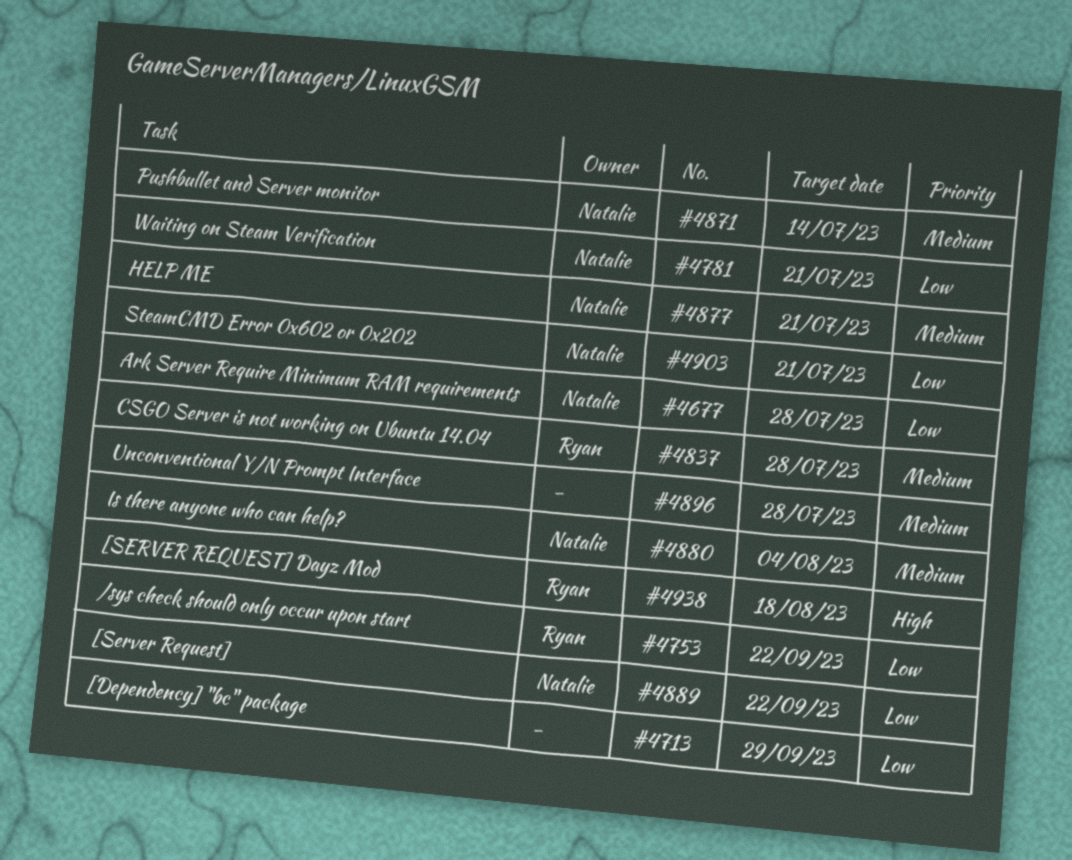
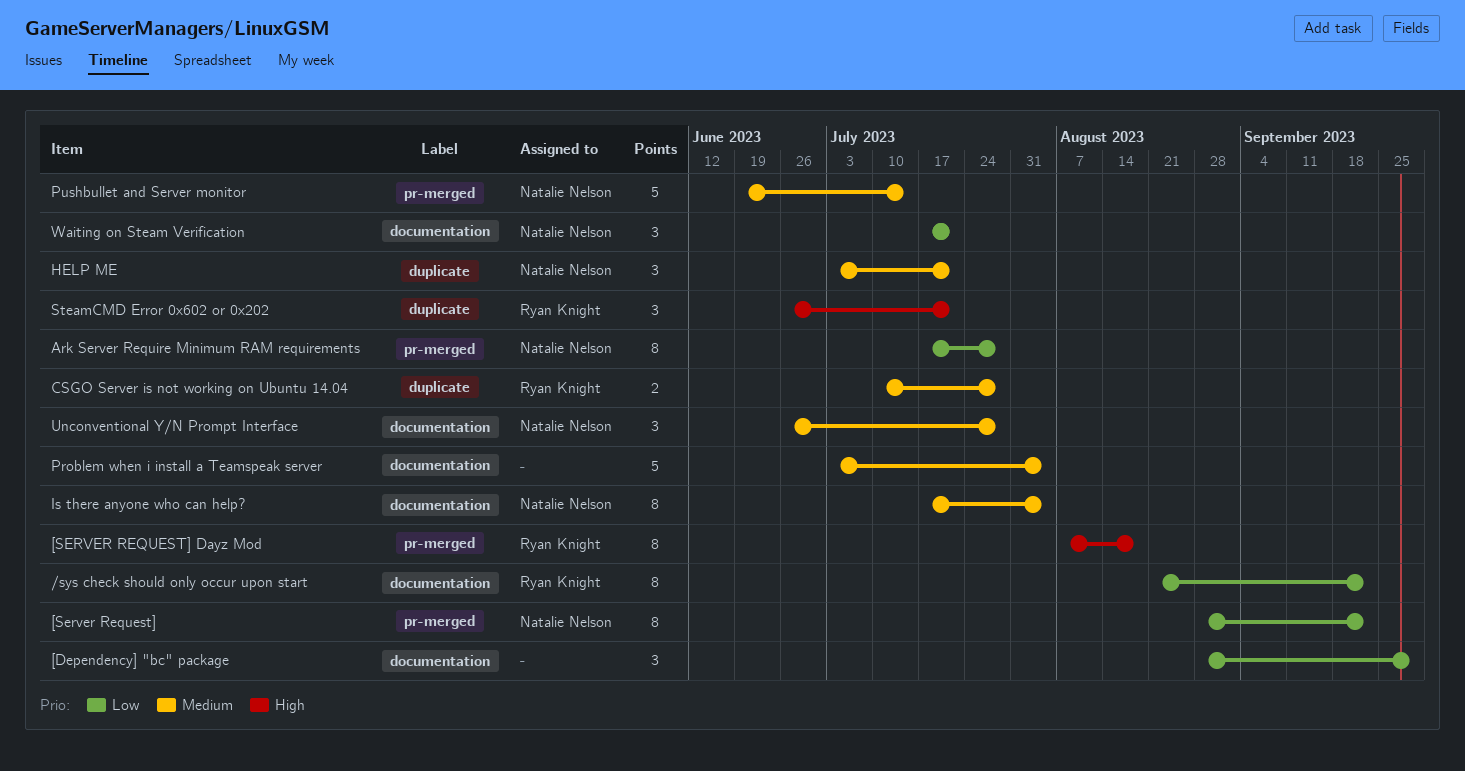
Problem when i install a Teamspeak server: none -> present
SteamCMD Error 0x602 or 0x202, owner: Natalie Nelson -> Ryan Knight
SteamCMD Error 0x602 or 0x202, priority: Low -> High
Unconventional Y/N Prompt Interface, owner: none -> Natalie Nelson

